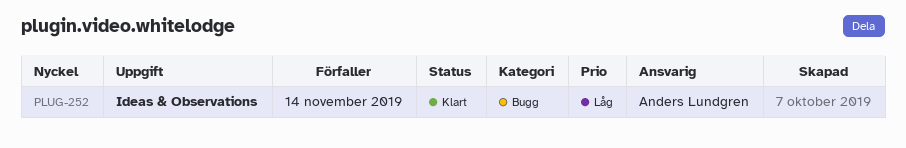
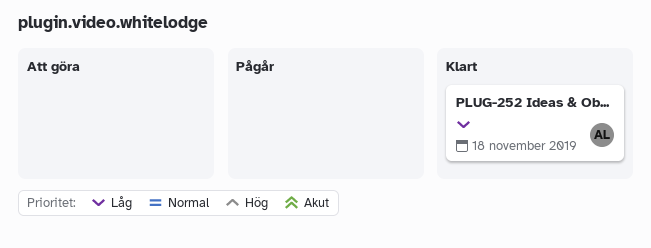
PLUG-252, due: Nov 14 -> Nov 18

